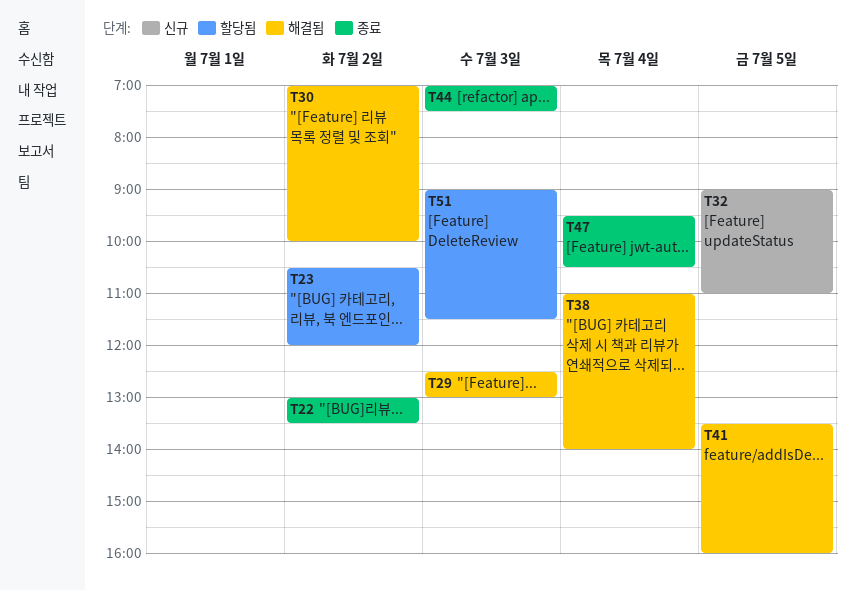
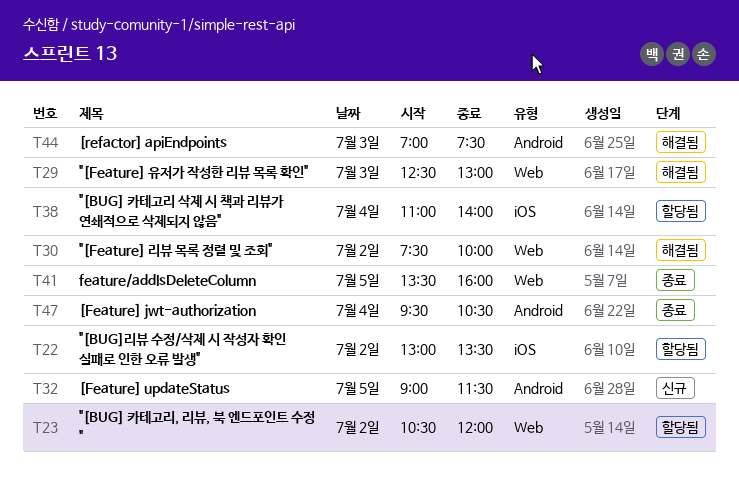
T22, status: 종료 -> 할당됨
T30, begins: 07:00 -> 07:30
T32, ends: 11:00 -> 11:30
T38, status: 해결됨 -> 할당됨
T41, status: 해결됨 -> 종료
T44, status: 종료 -> 해결됨
T51: present -> none

